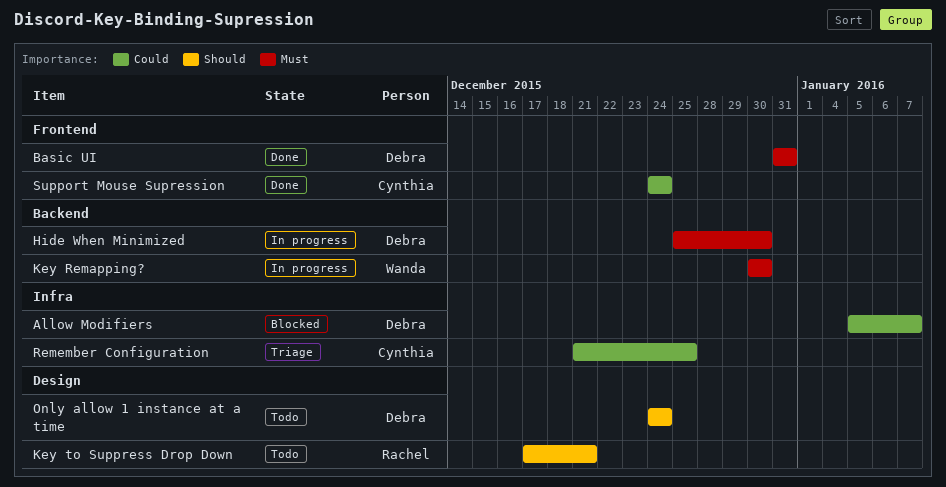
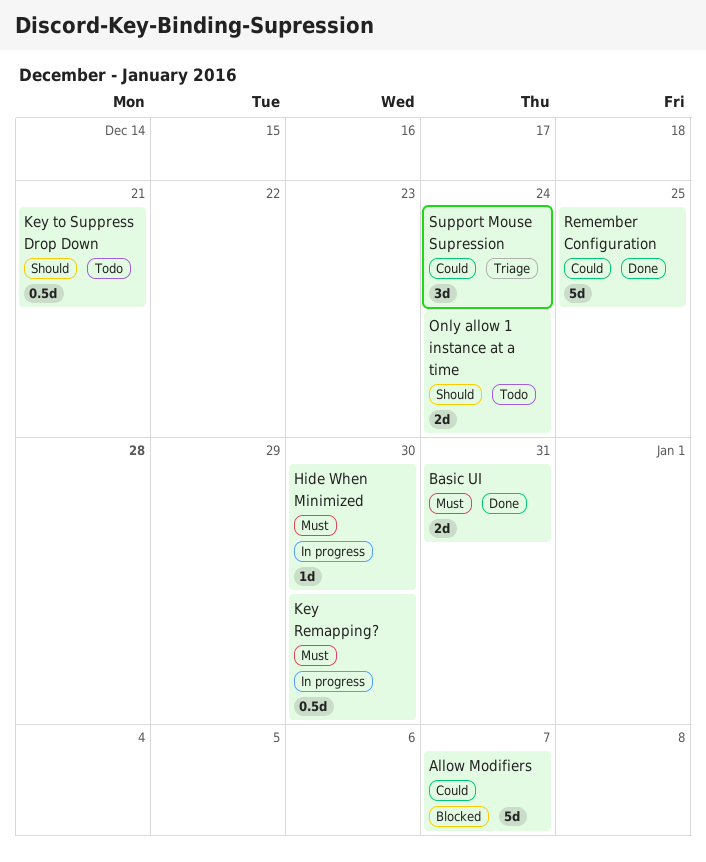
Remember Configuration, status: Triage -> Done
Support Mouse Supression, status: Done -> Triage

